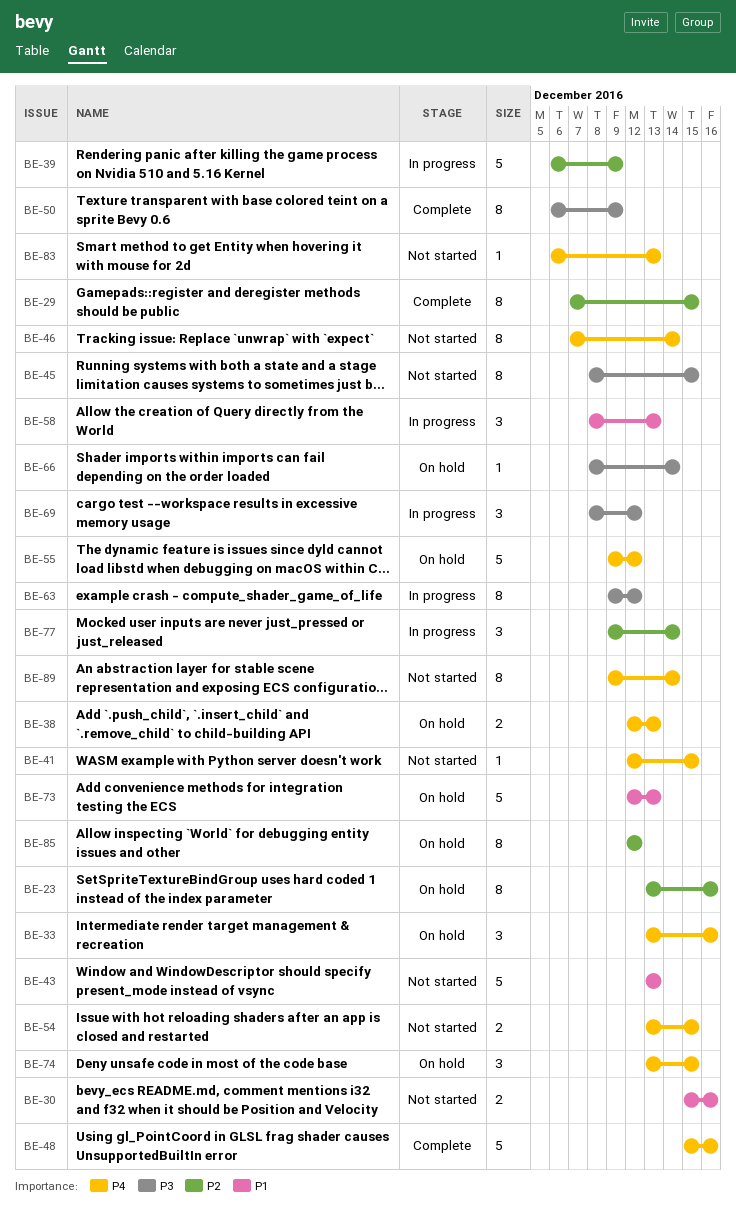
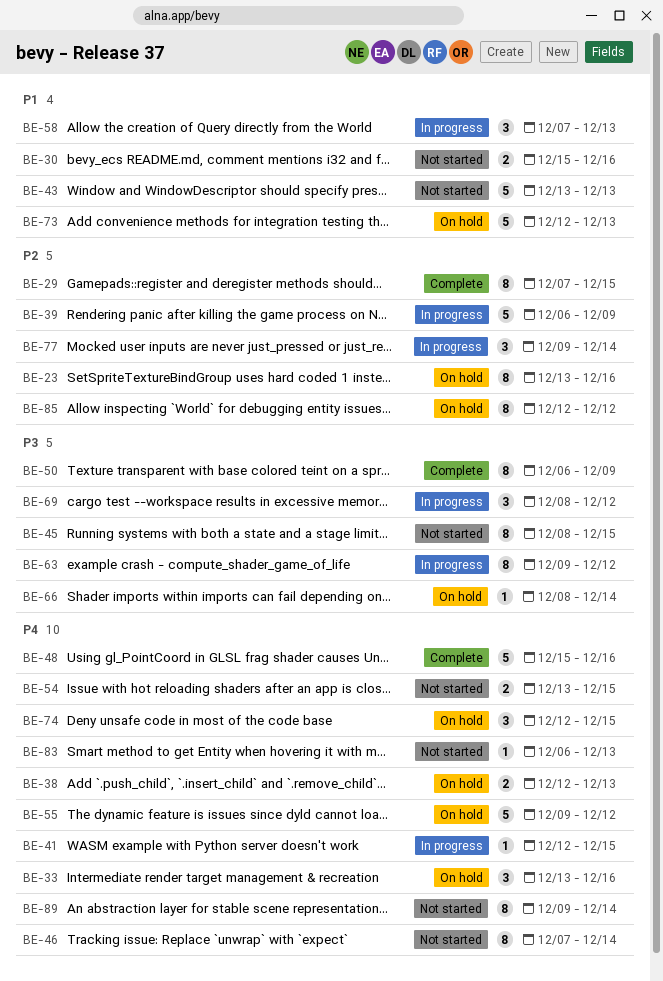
BE-41, status: Not started -> In progress
BE-58, start: Dec 8 -> Dec 7
BE-74, start: Dec 13 -> Dec 12

